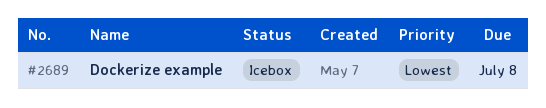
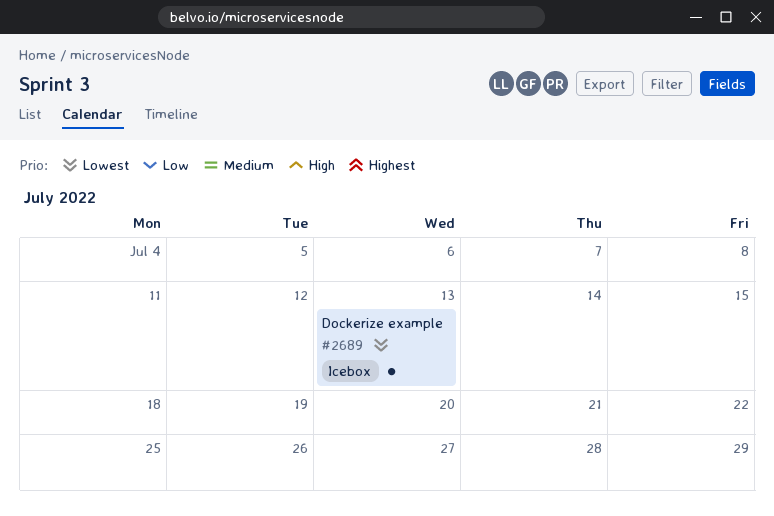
#2689, due: Jul 8 -> Jul 13

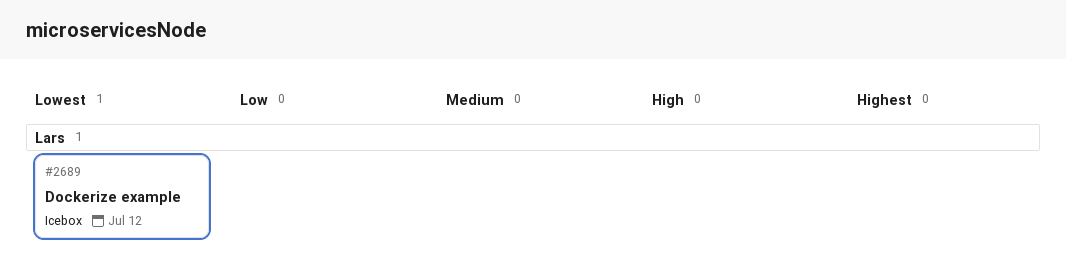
#2689, due: Jul 13 -> Jul 12

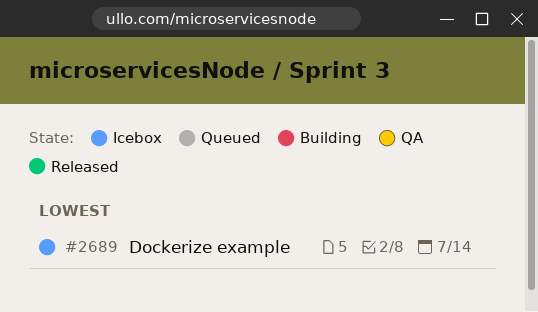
#2689, due: Jul 12 -> Jul 14

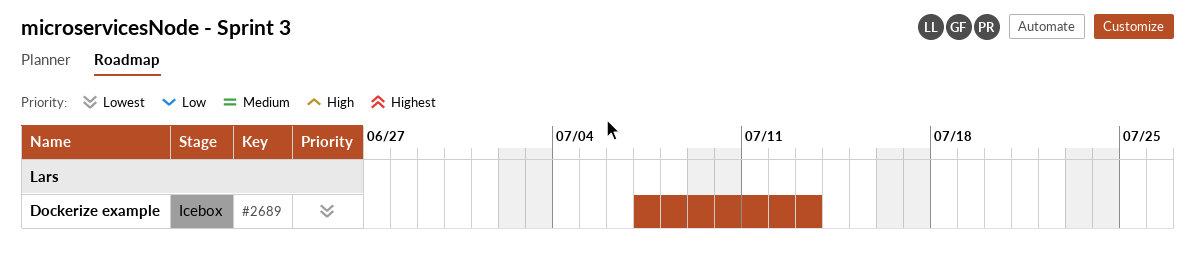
#2689, due: Jul 14 -> Jul 13

